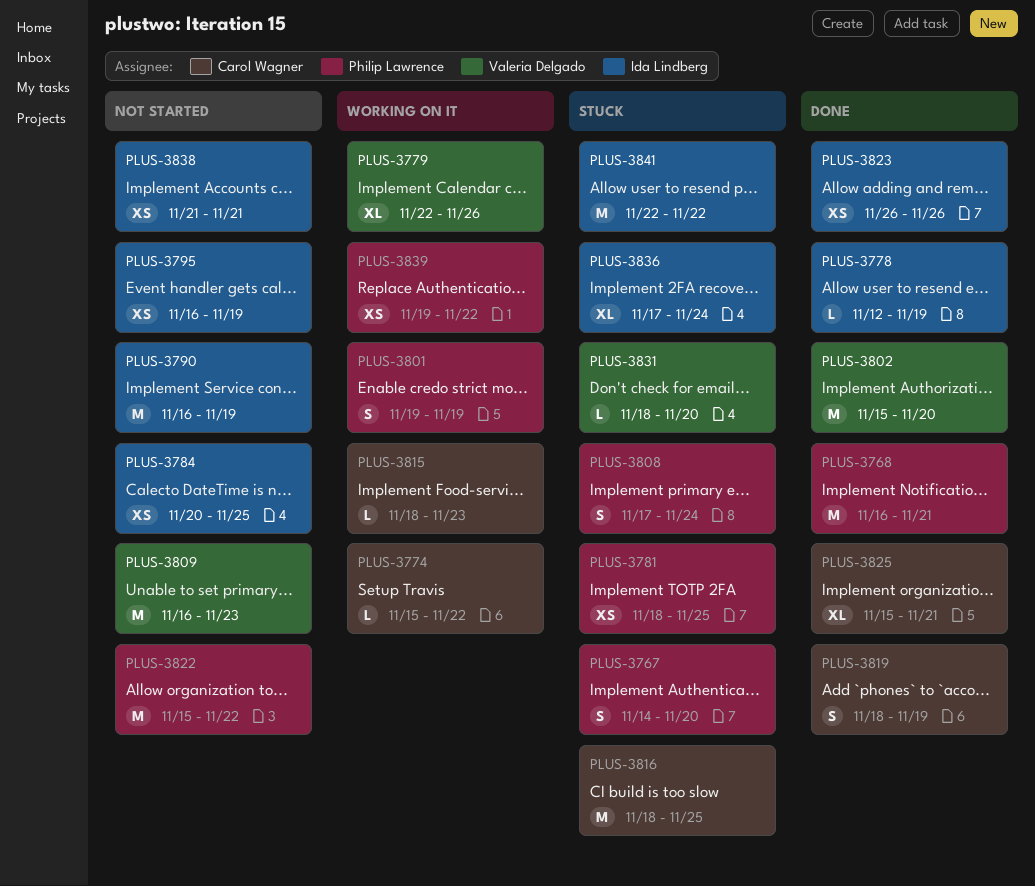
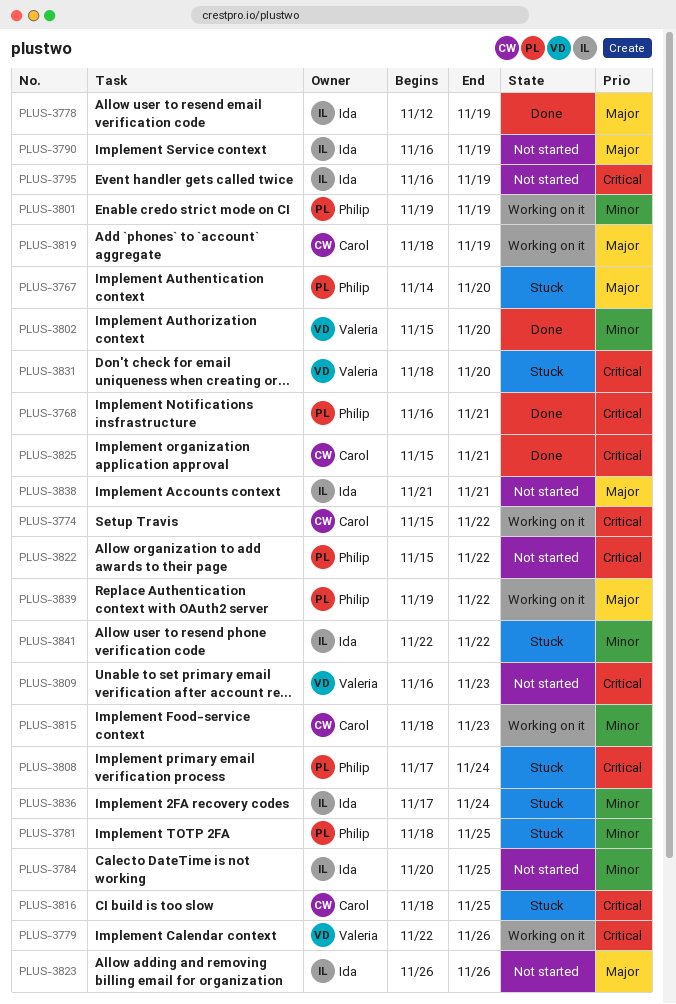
PLUS-3819, status: Done -> Working on it
PLUS-3823, status: Done -> Not started

